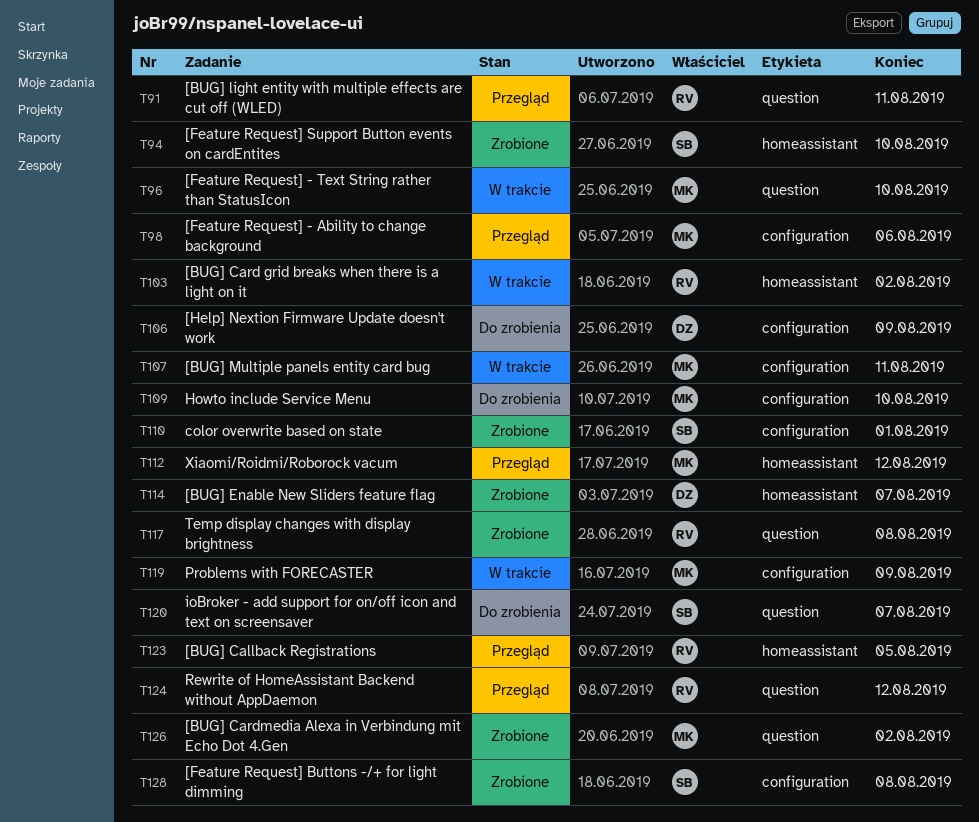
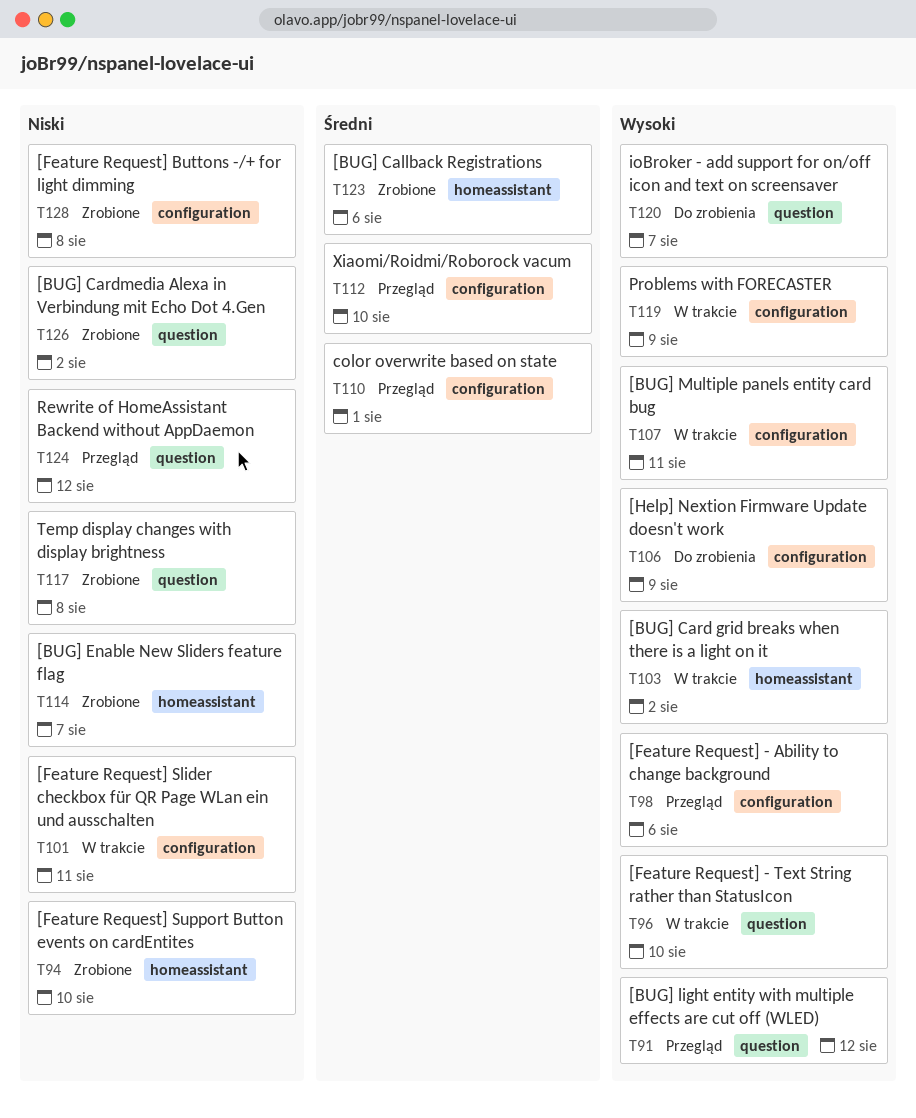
T91, due: Aug 11 -> Aug 12
T101: none -> present
T109: present -> none
T110, status: Zrobione -> Przegląd
T112, label: homeassistant -> configuration
T112, due: Aug 12 -> Aug 10
T123, status: Przegląd -> Zrobione
T123, due: Aug 5 -> Aug 6

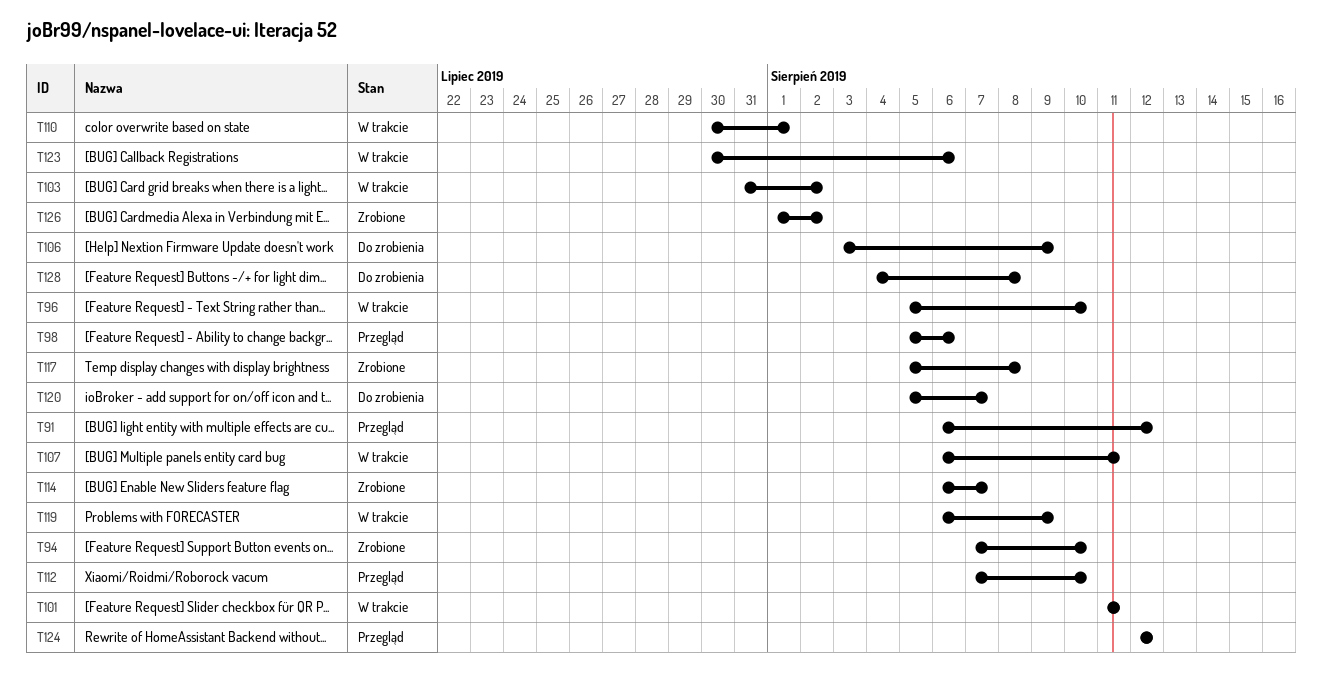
T110, status: Przegląd -> W trakcie
T123, status: Zrobione -> W trakcie
T128, status: Zrobione -> Do zrobienia

